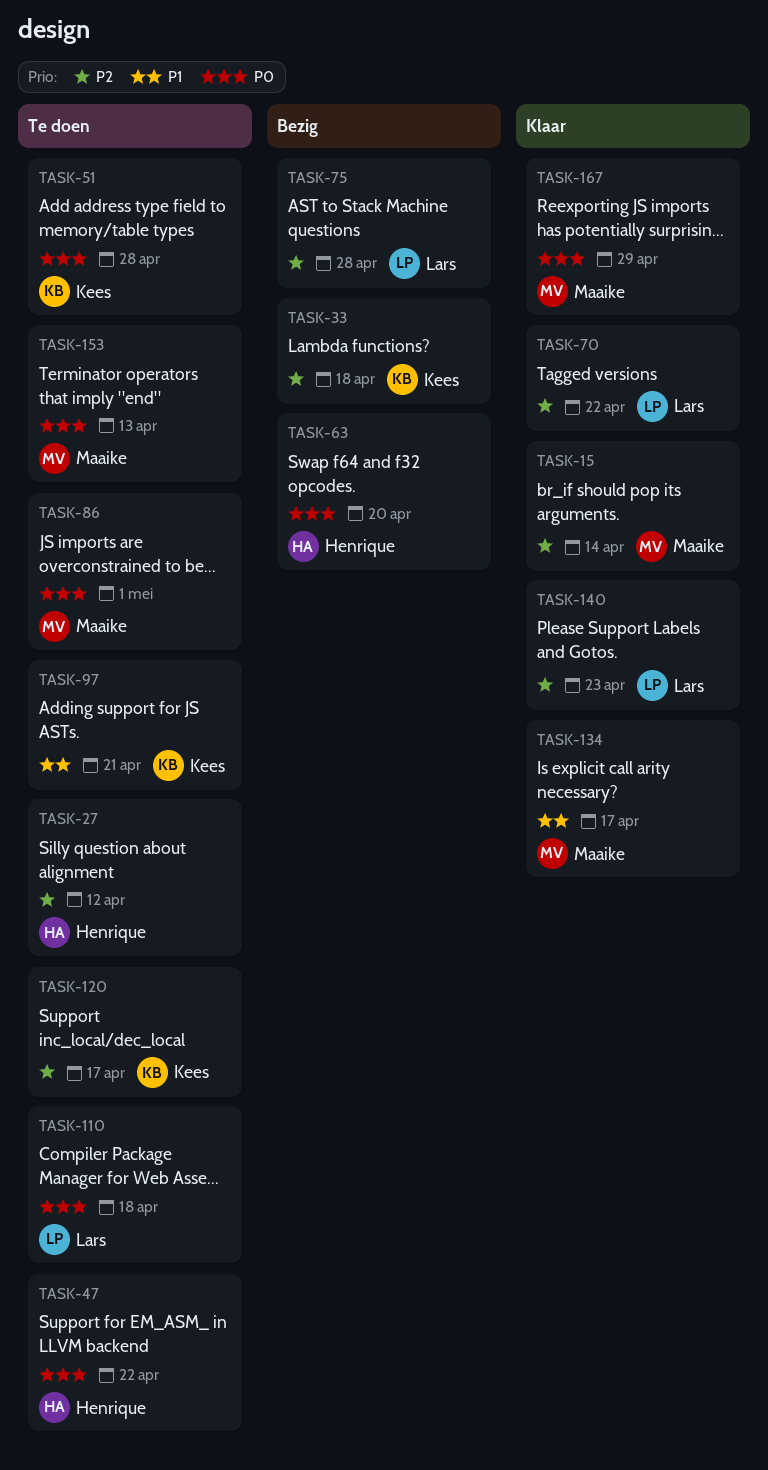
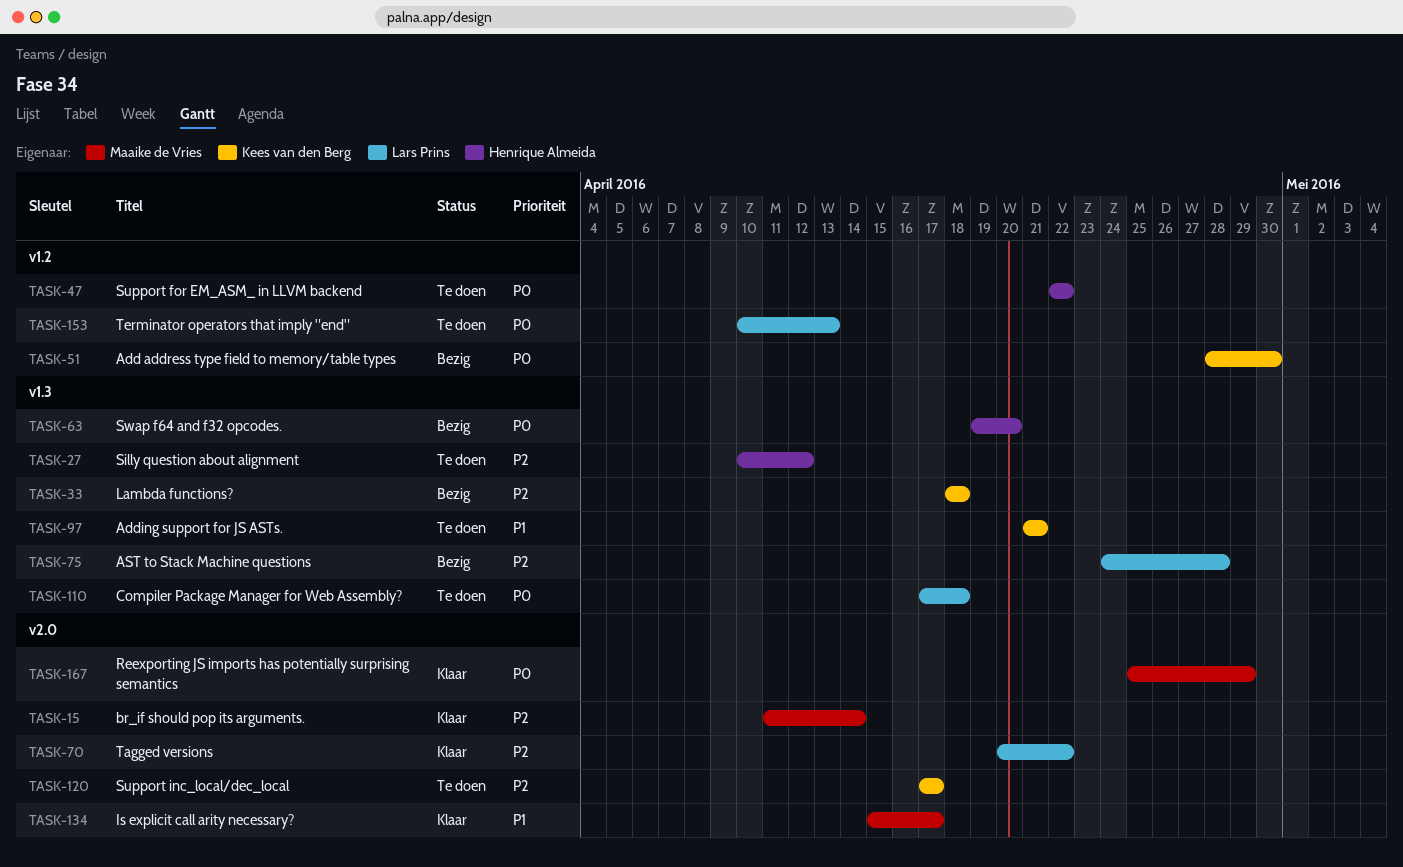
TASK-51, status: Te doen -> Bezig
TASK-51, due: Apr 28 -> Apr 30
TASK-86: present -> none
TASK-140: present -> none
TASK-153, owner: Maaike de Vries -> Lars Prins

